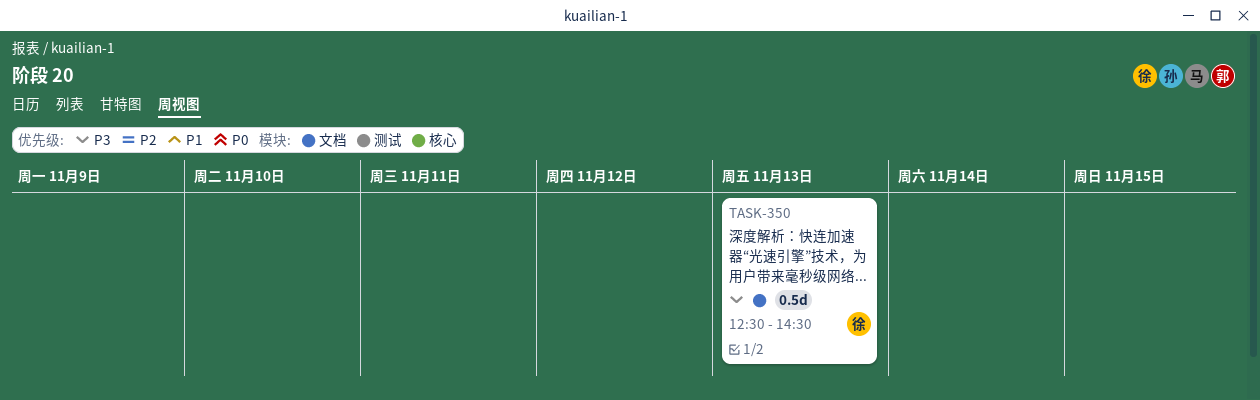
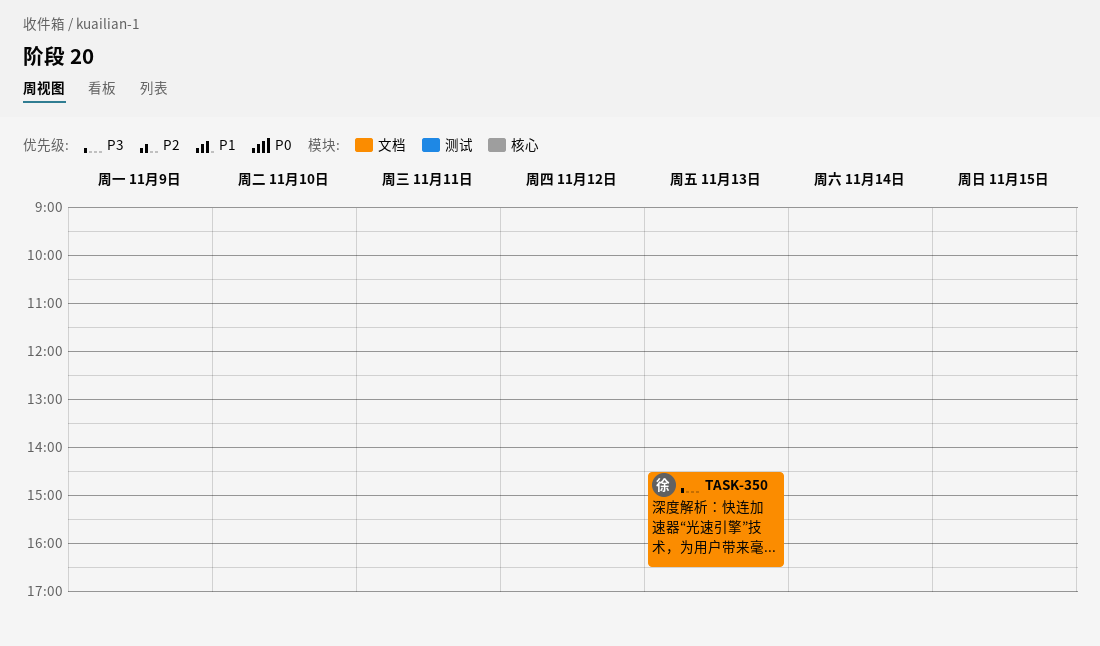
TASK-350, begins: 12:30 -> 14:30
TASK-350, ends: 14:30 -> 16:30

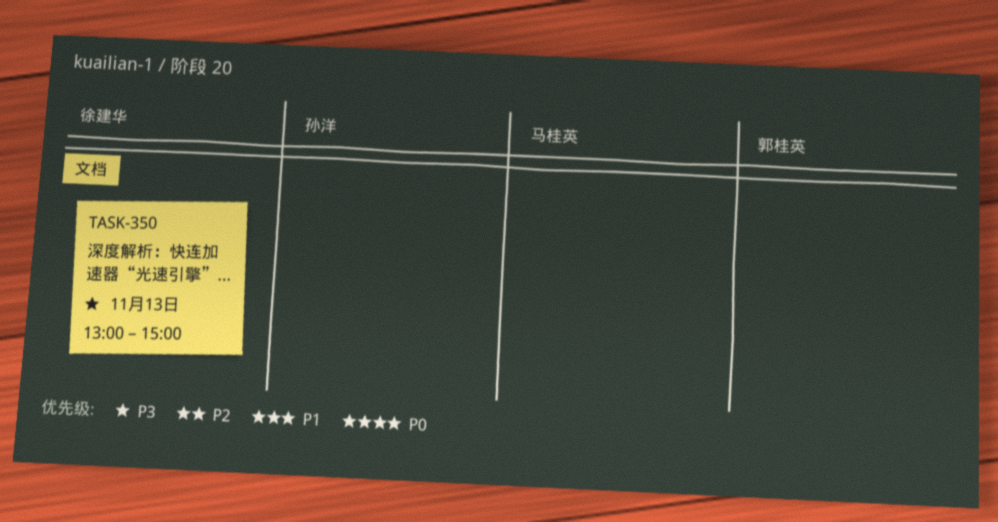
TASK-350, begins: 14:30 -> 13:00
TASK-350, ends: 16:30 -> 15:00

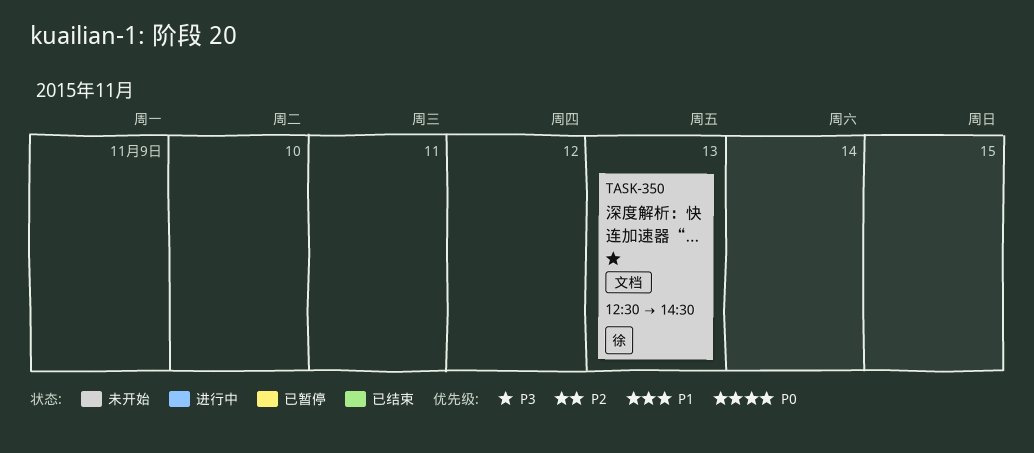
TASK-350, begins: 13:00 -> 12:30
TASK-350, ends: 15:00 -> 14:30

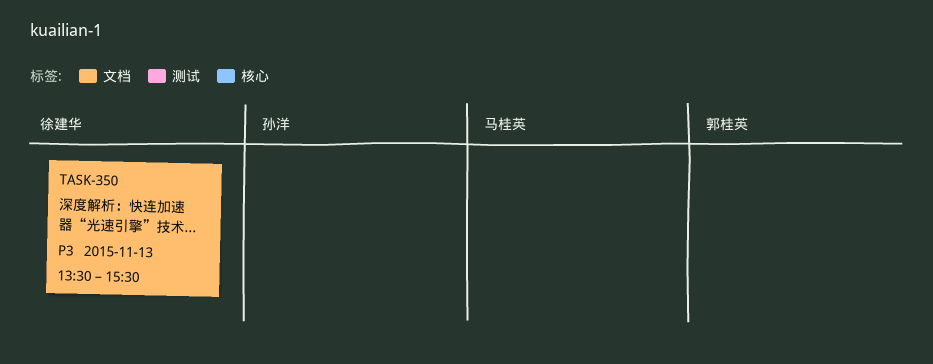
TASK-350, begins: 12:30 -> 13:30
TASK-350, ends: 14:30 -> 15:30

